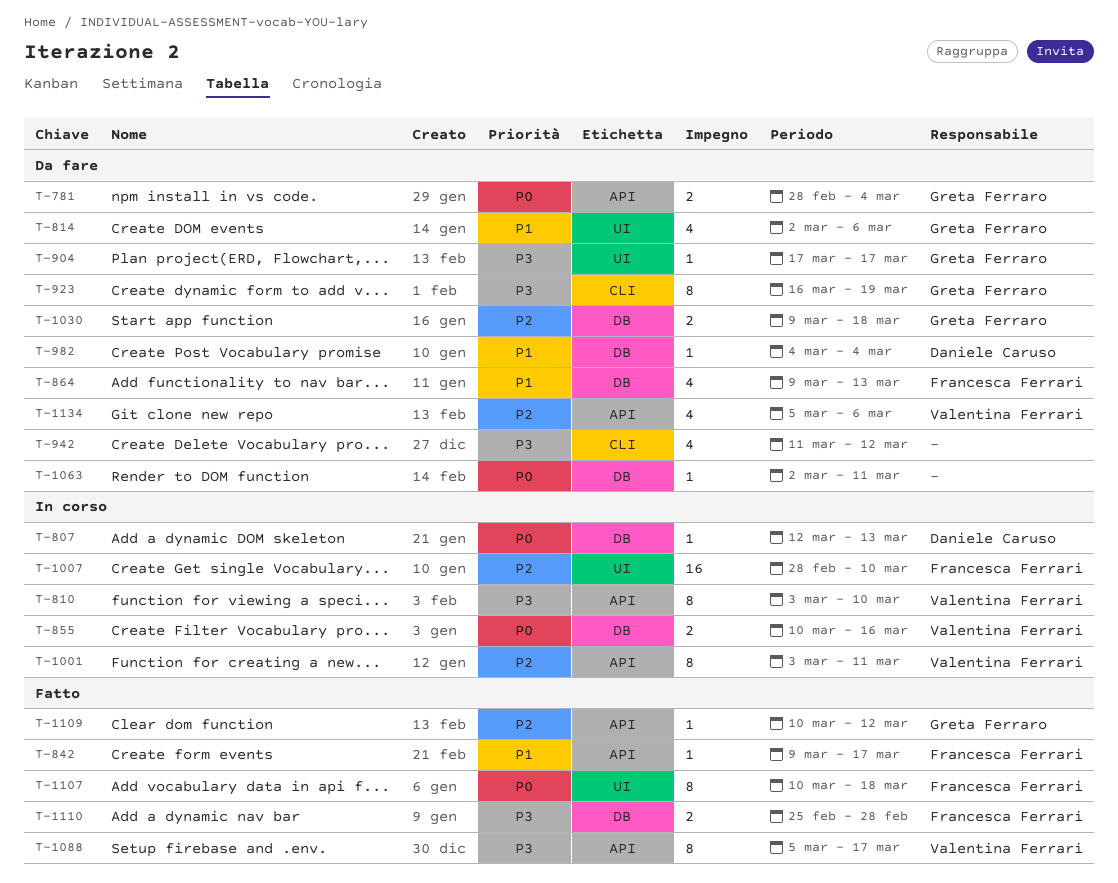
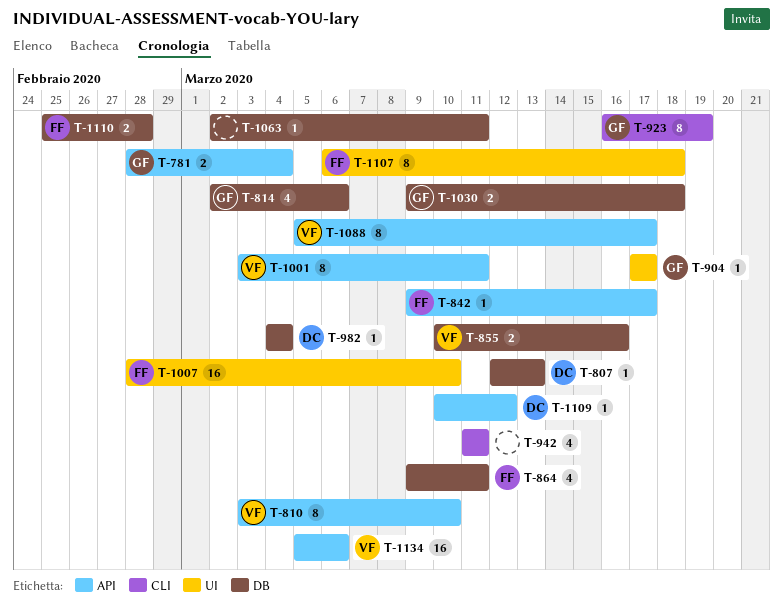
T-814, label: UI -> DB
T-864, due: Mar 13 -> Mar 11
T-942, due: Mar 12 -> Mar 11
T-1107, start: Mar 10 -> Mar 6
T-1109, owner: Greta Ferraro -> Daniele Caruso
T-1134, estimate: 4 -> 16

